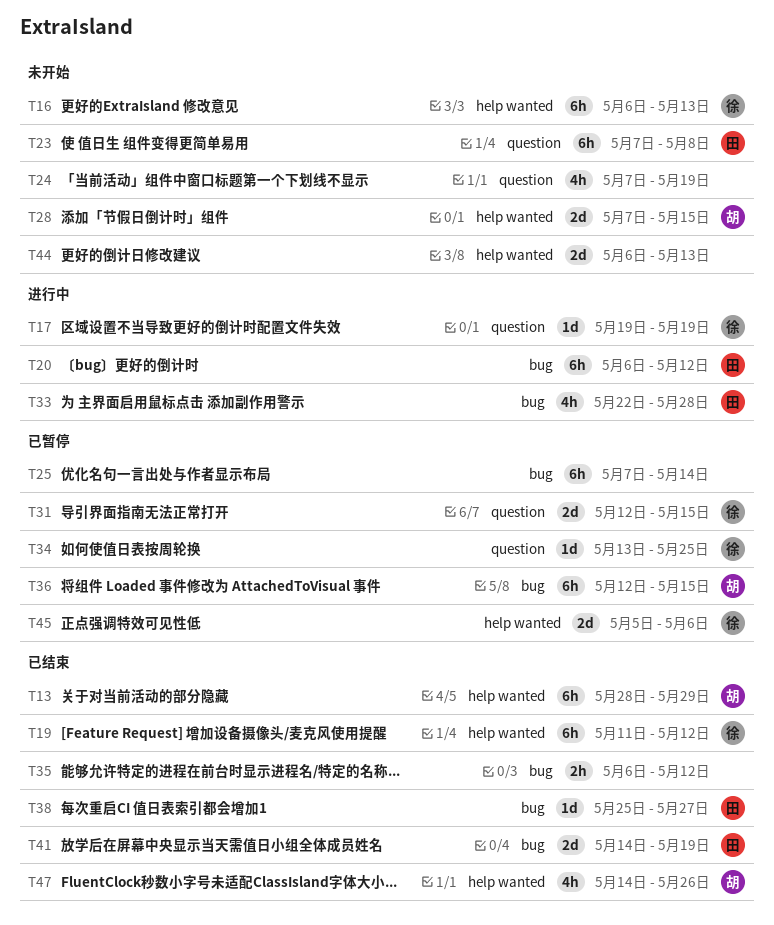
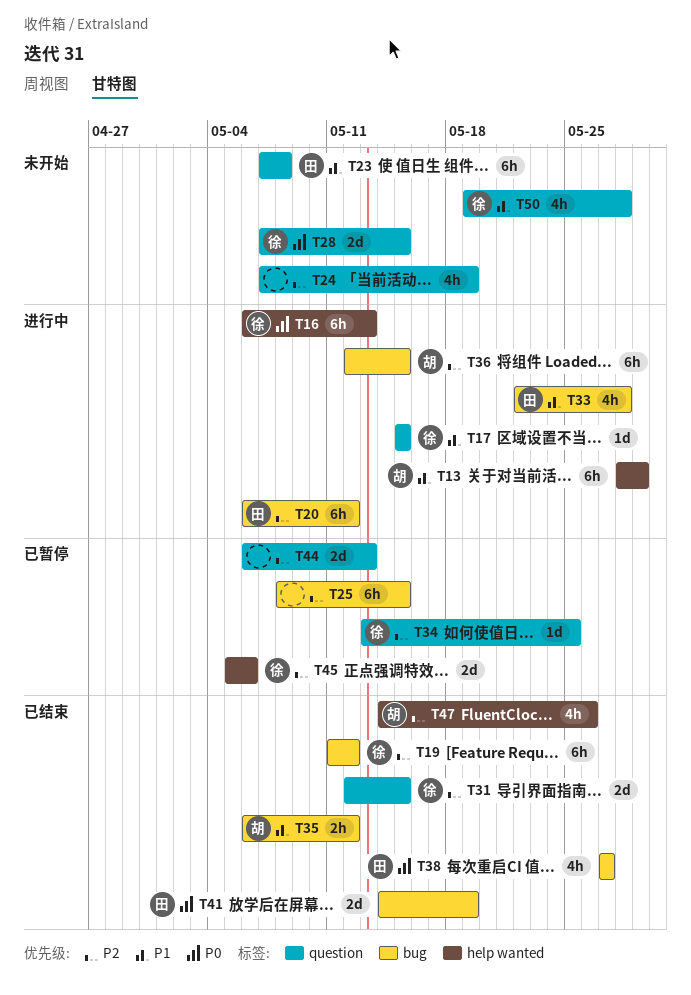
T13, status: 已结束 -> 进行中
T16, status: 未开始 -> 进行中
T17, start: May 19 -> May 15
T17, due: May 19 -> May 15
T19, label: help wanted -> bug
T25, start: May 7 -> May 8
T25, due: May 14 -> May 15
T28, owner: 胡 -> 徐
T28, label: help wanted -> question
T31, status: 已暂停 -> 已结束
T35, owner: none -> 胡
T36, status: 已暂停 -> 进行中
T38, estimate: 1d -> 4h
T38, start: May 25 -> May 27
T44, status: 未开始 -> 已暂停
T44, label: help wanted -> question
T50: none -> present

